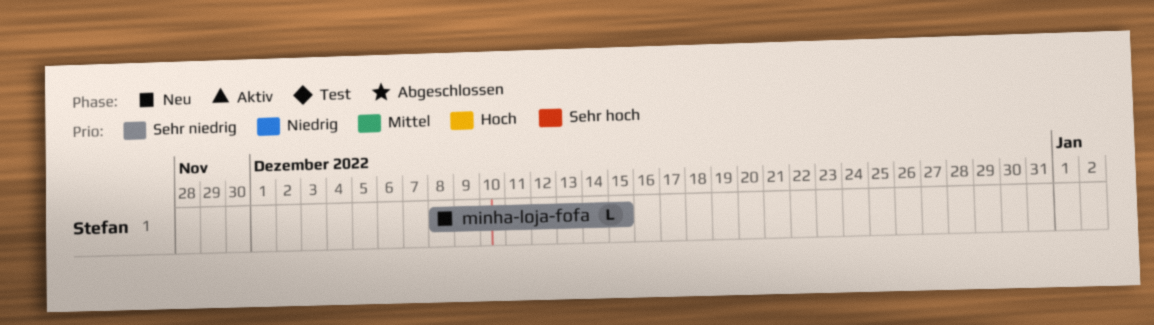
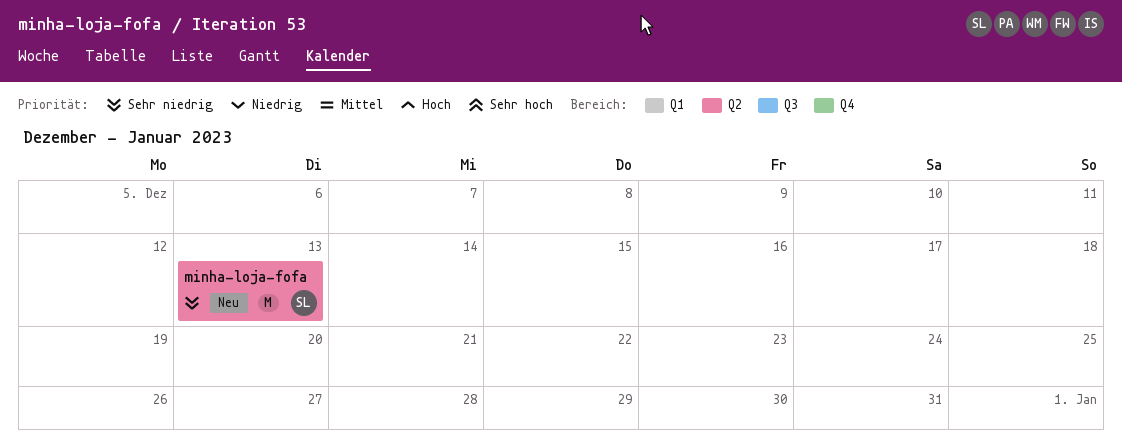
minha-loja-fofa, estimate: L -> M
minha-loja-fofa, due: Dec 15 -> Dec 13

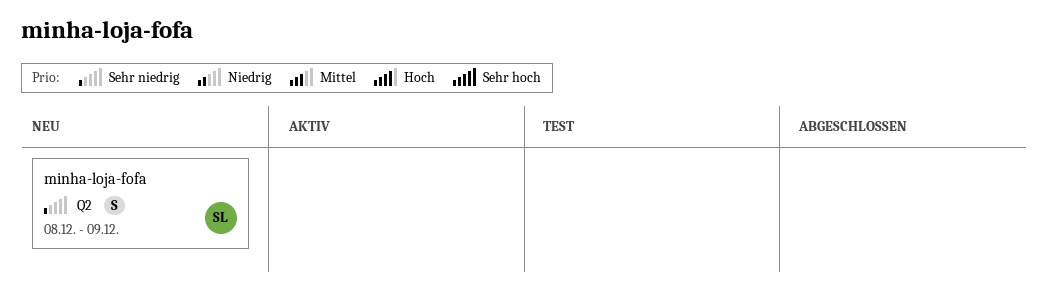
minha-loja-fofa, estimate: M -> S
minha-loja-fofa, due: Dec 13 -> Dec 9

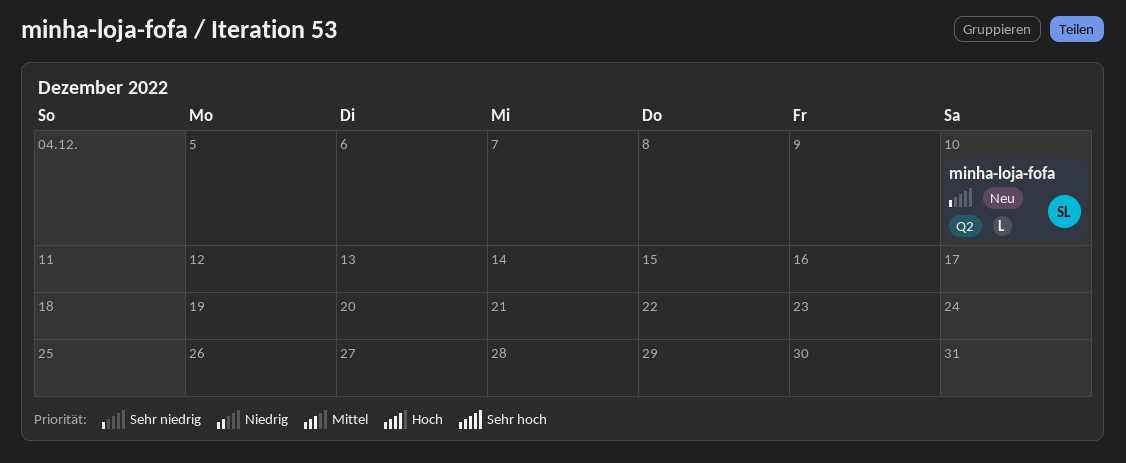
minha-loja-fofa, estimate: S -> L
minha-loja-fofa, due: Dec 9 -> Dec 10

